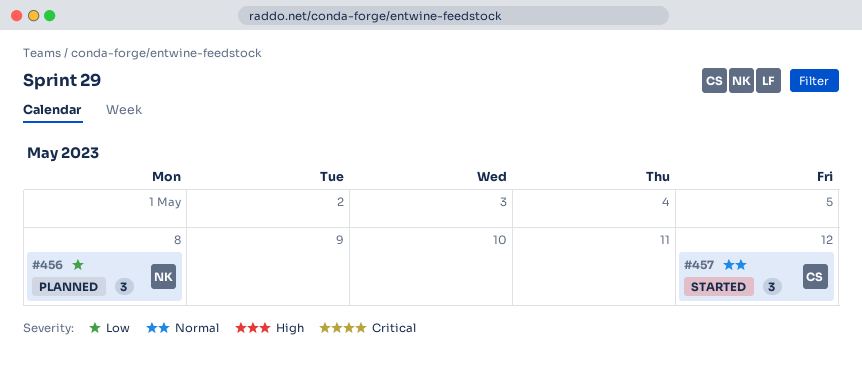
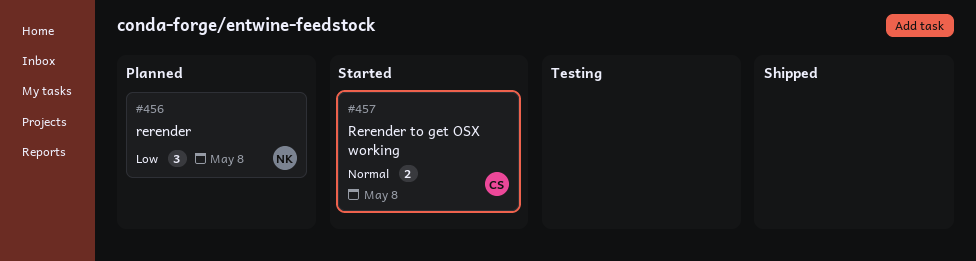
#457, estimate: 3 -> 2
#457, due: May 12 -> May 8

